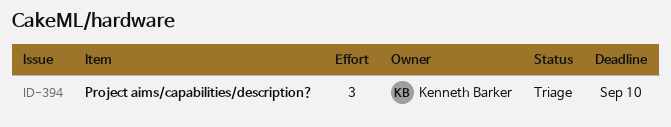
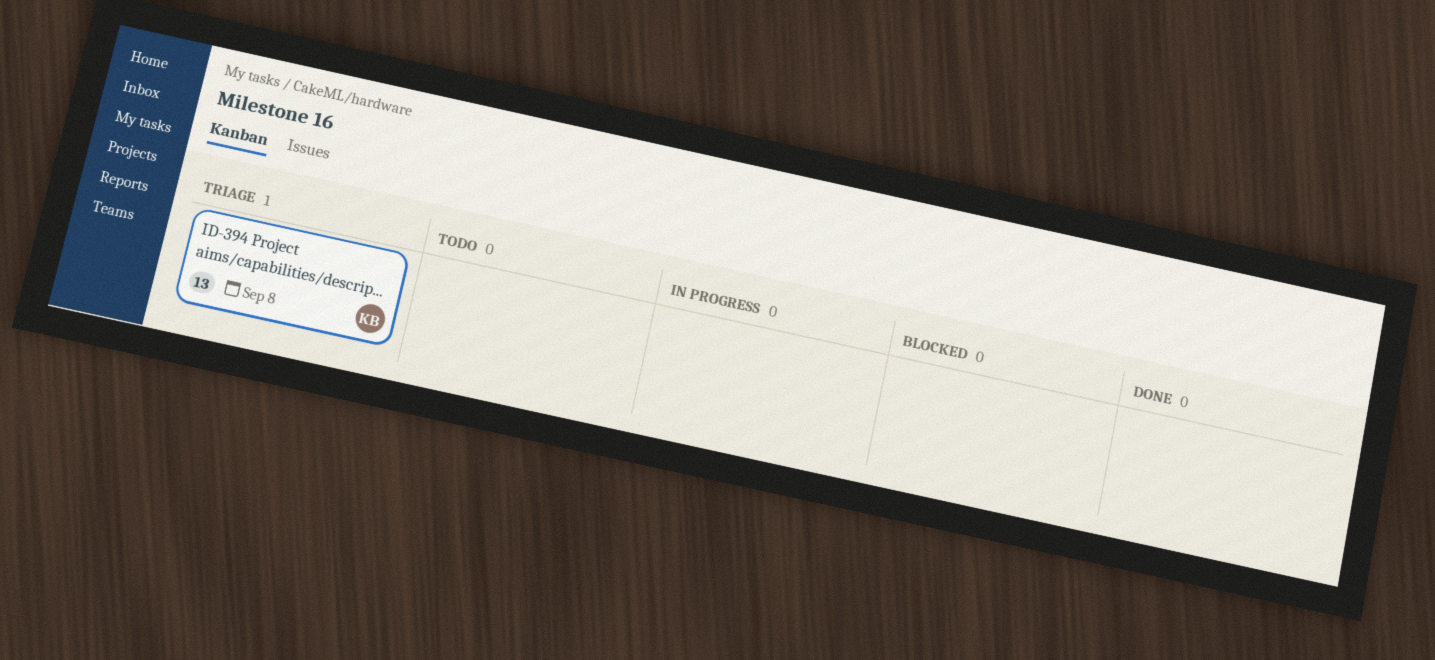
ID-394, estimate: 3 -> 13
ID-394, due: Sep 10 -> Sep 8

